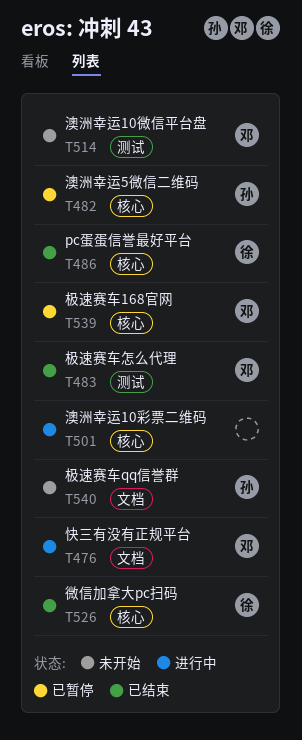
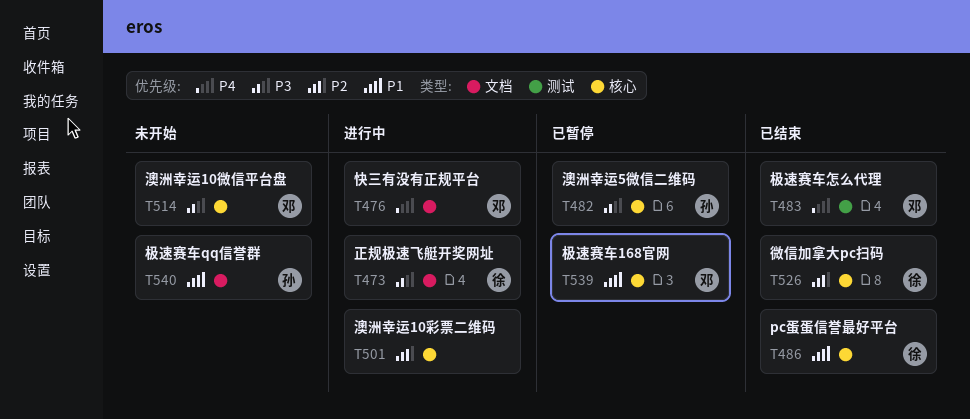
T473: none -> present
T514, label: 测试 -> 核心

